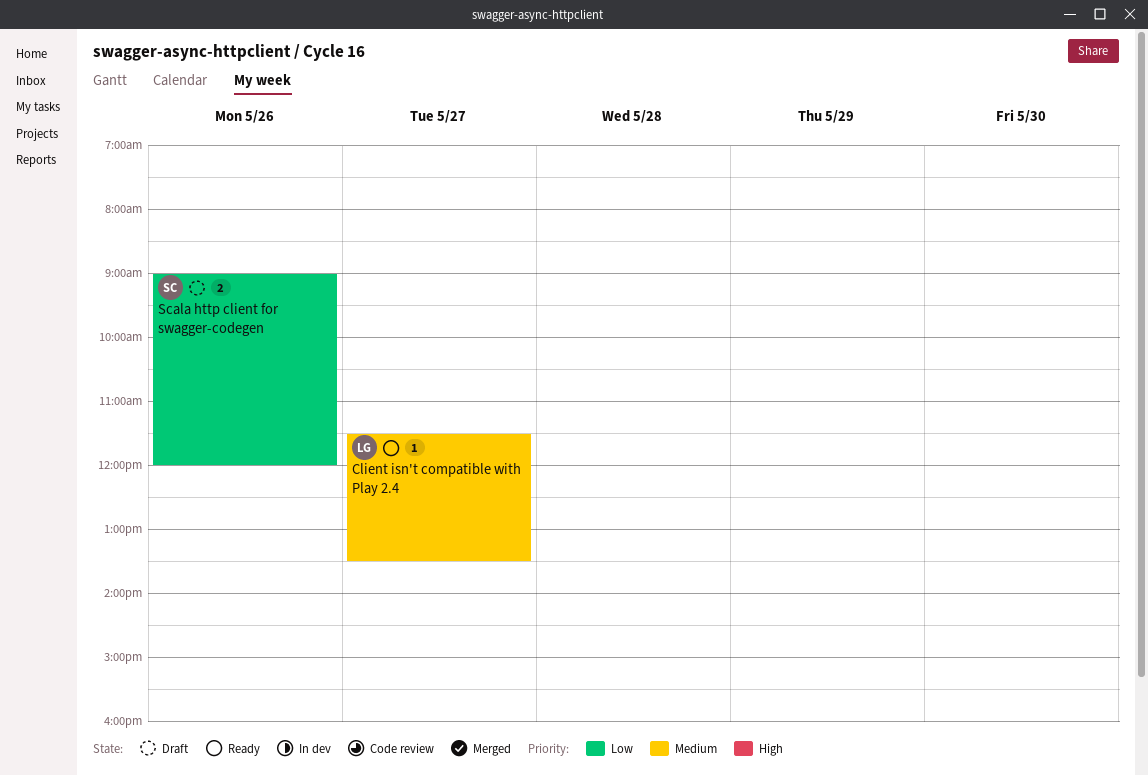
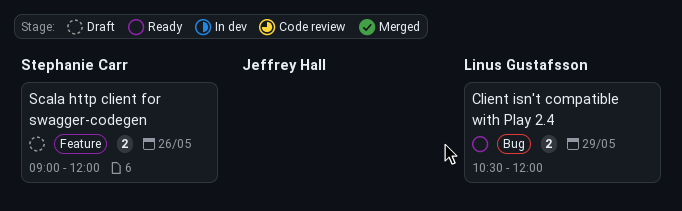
Client isn't compatible with Play 2.4, estimate: 1 -> 2
Client isn't compatible with Play 2.4, day: May 27 -> May 29
Client isn't compatible with Play 2.4, begins: 11:30 -> 10:30
Client isn't compatible with Play 2.4, ends: 13:30 -> 12:00

